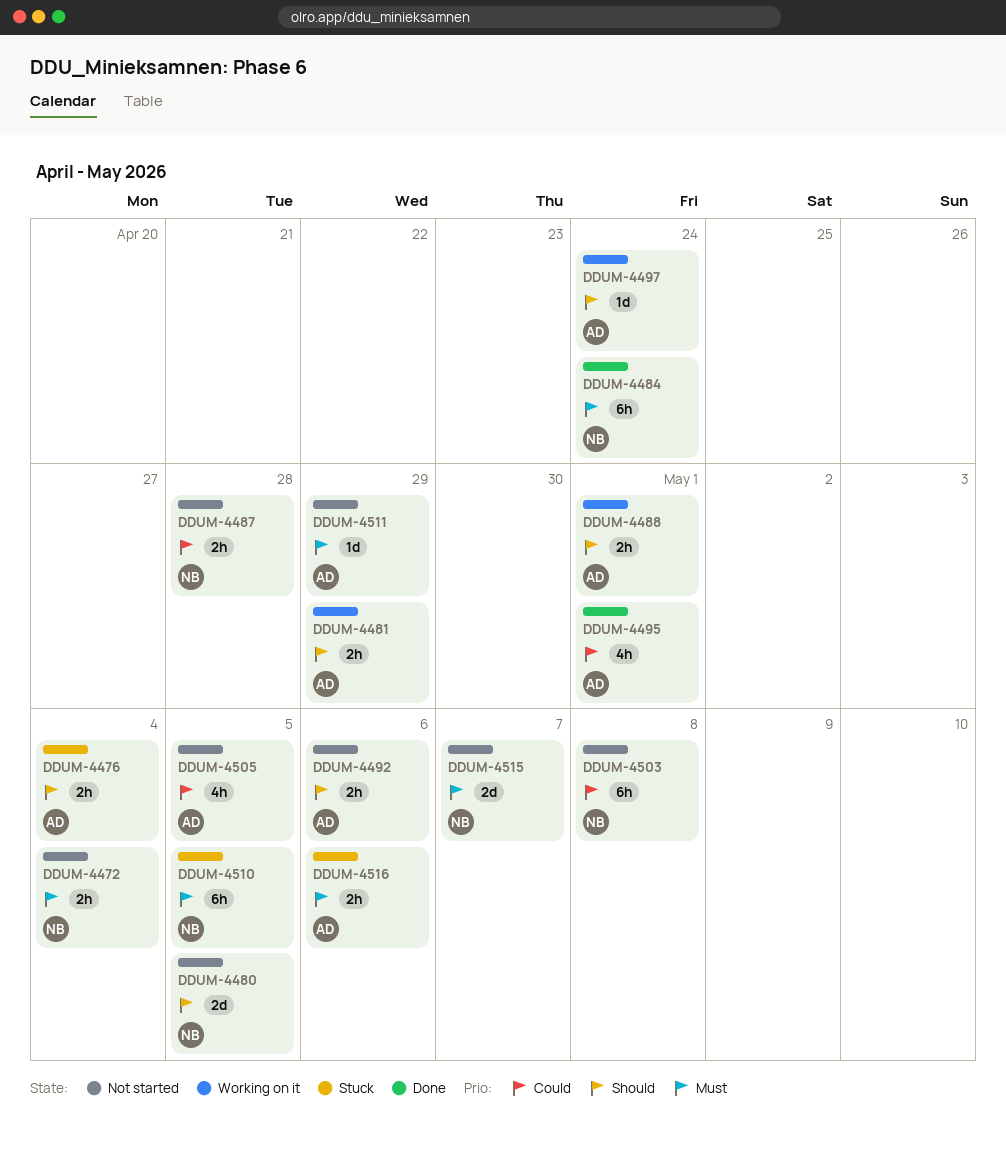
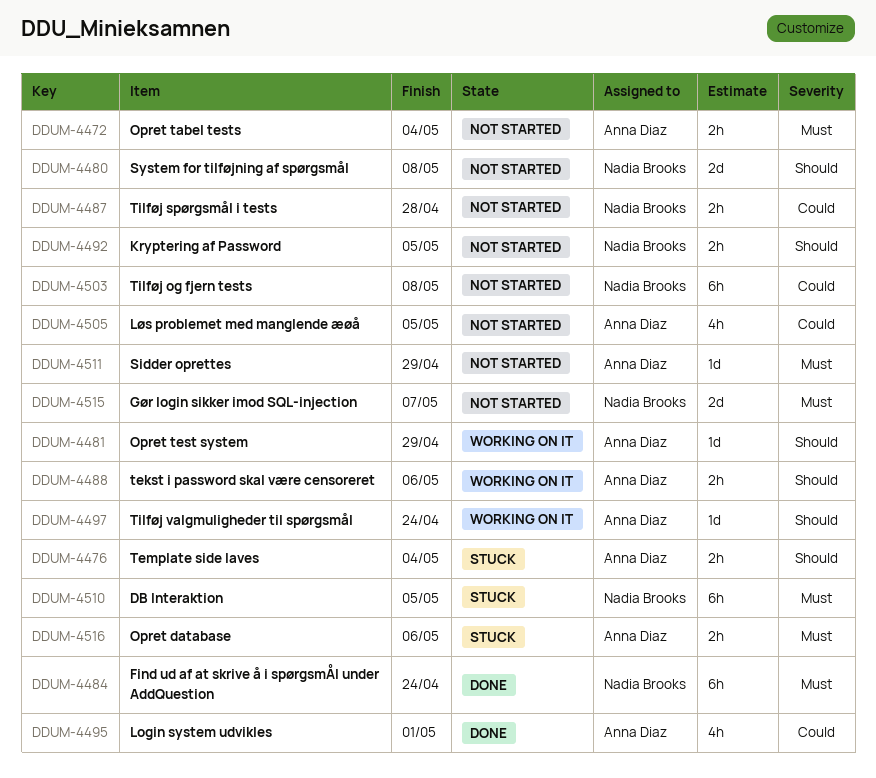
DDUM-4472, owner: Nadia Brooks -> Anna Diaz
DDUM-4480, due: May 5 -> May 8
DDUM-4481, estimate: 2h -> 1d
DDUM-4488, due: May 1 -> May 6
DDUM-4492, owner: Anna Diaz -> Nadia Brooks
DDUM-4492, due: May 6 -> May 5

